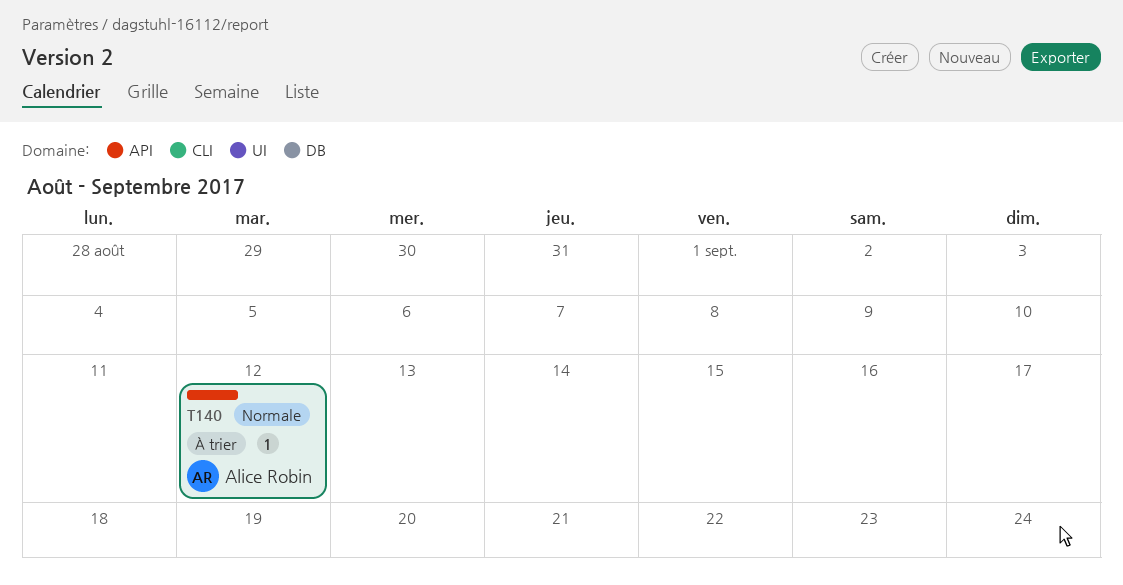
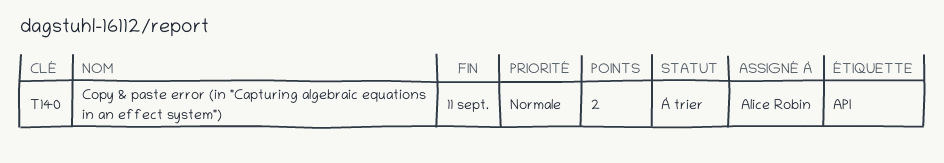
T140, estimate: 1 -> 2
T140, due: Sep 12 -> Sep 11

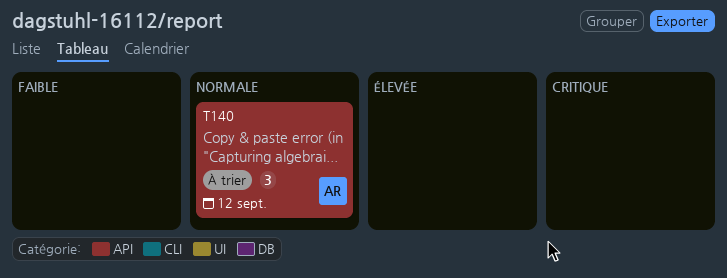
T140, estimate: 2 -> 3
T140, due: Sep 11 -> Sep 12

